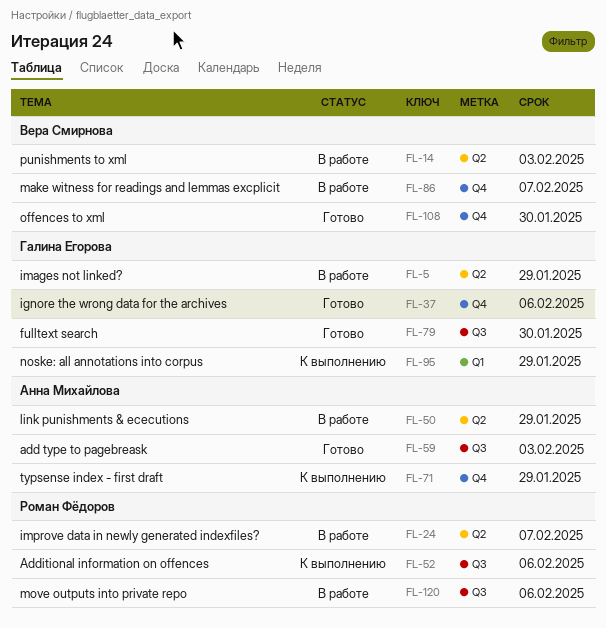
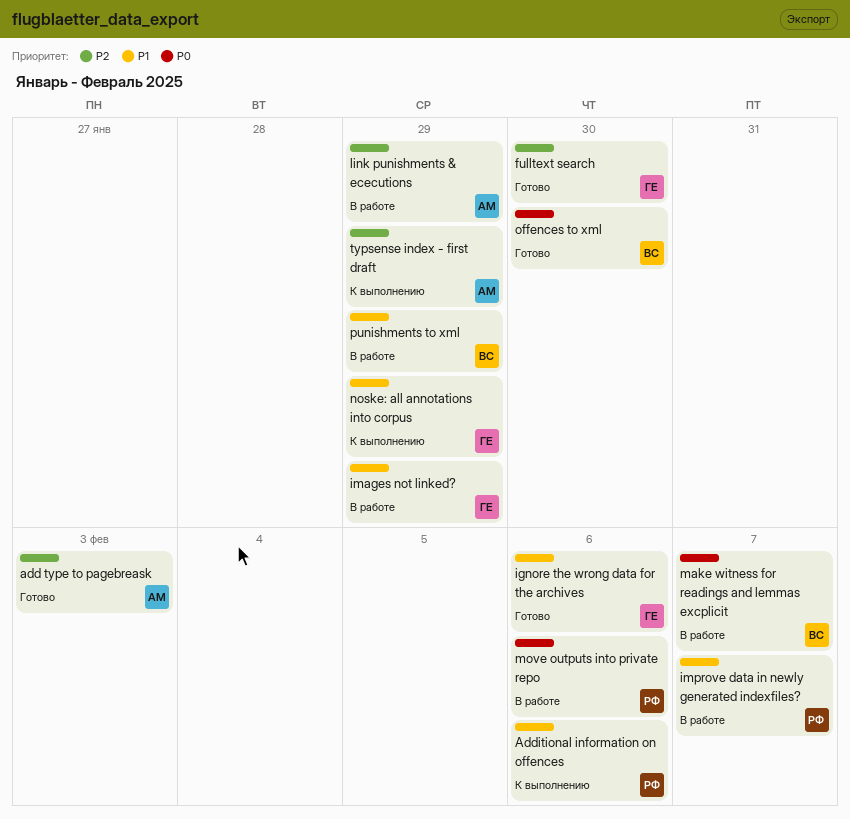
punishments to xml, due: Feb 3 -> Jan 29

